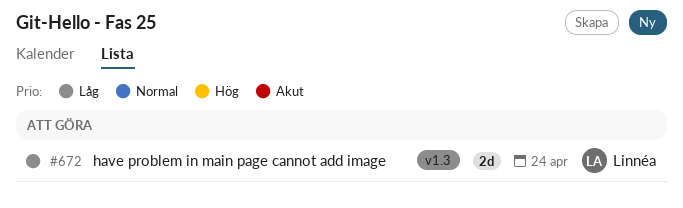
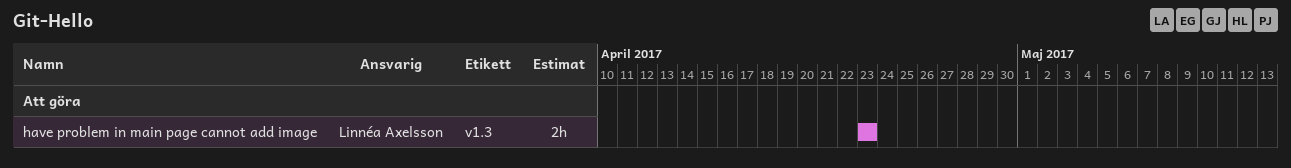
have problem in main page cannot add image, estimate: 2d -> 2h
have problem in main page cannot add image, due: Apr 24 -> Apr 23

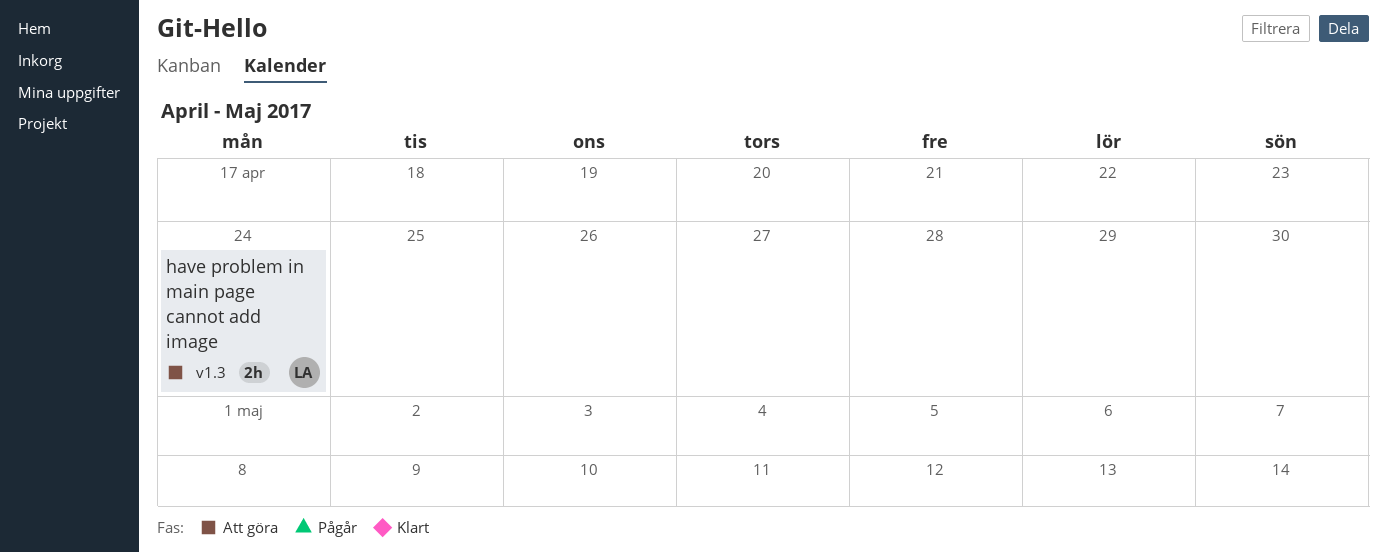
have problem in main page cannot add image, due: Apr 23 -> Apr 24

